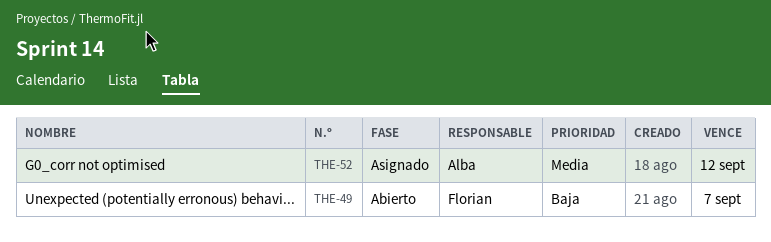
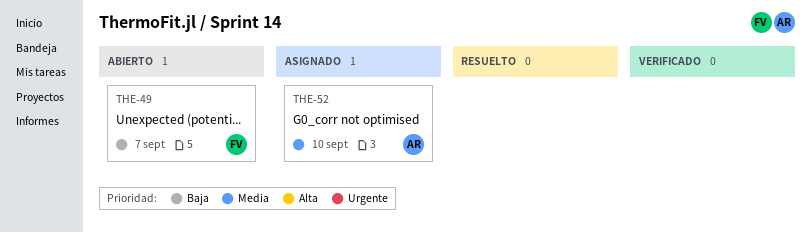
THE-52, due: Sep 12 -> Sep 10

